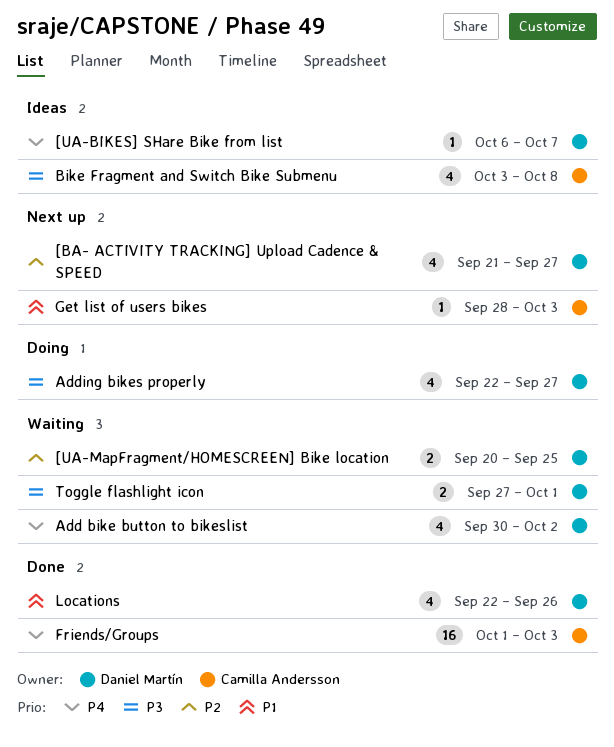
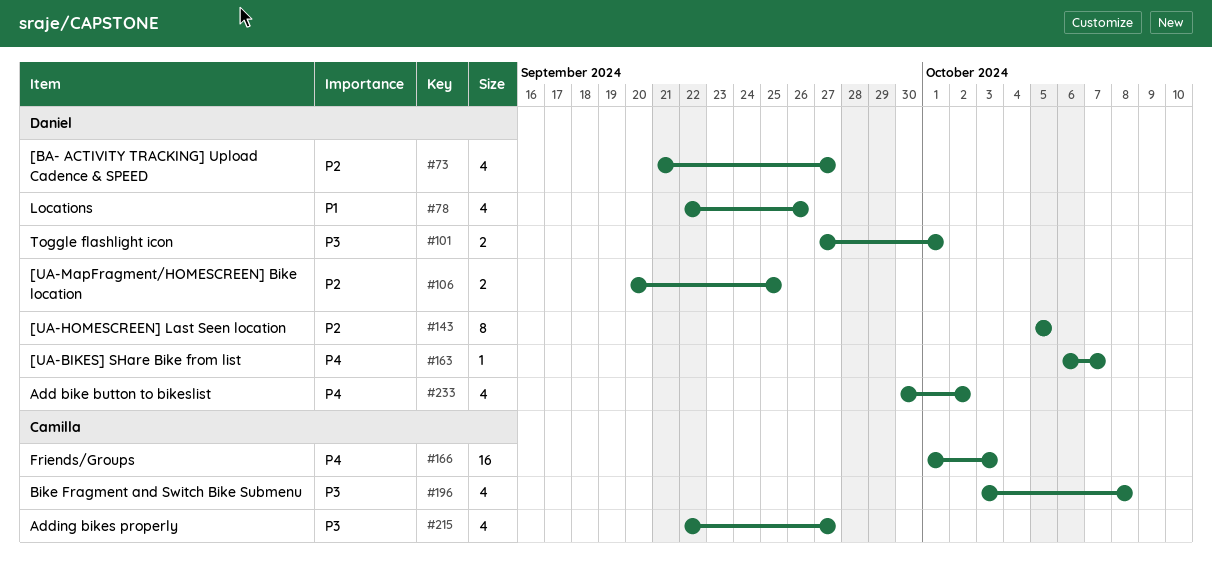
[UA-HOMESCREEN] Last Seen location: none -> present
Adding bikes properly, owner: Daniel Martín -> Camilla Andersson
Get list of users bikes: present -> none

